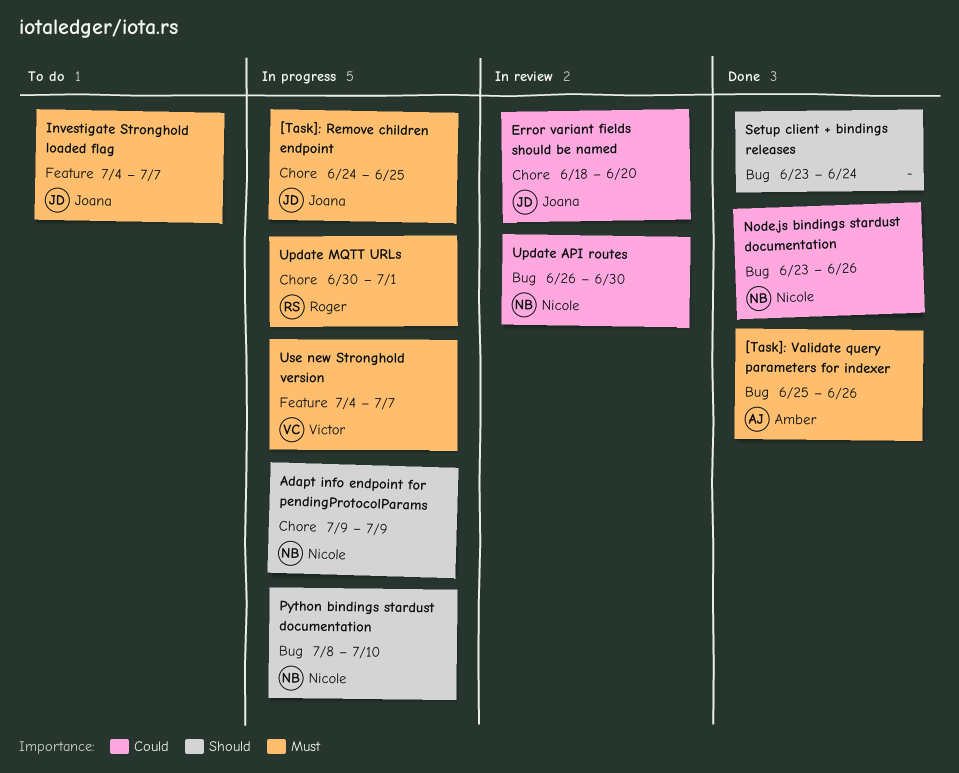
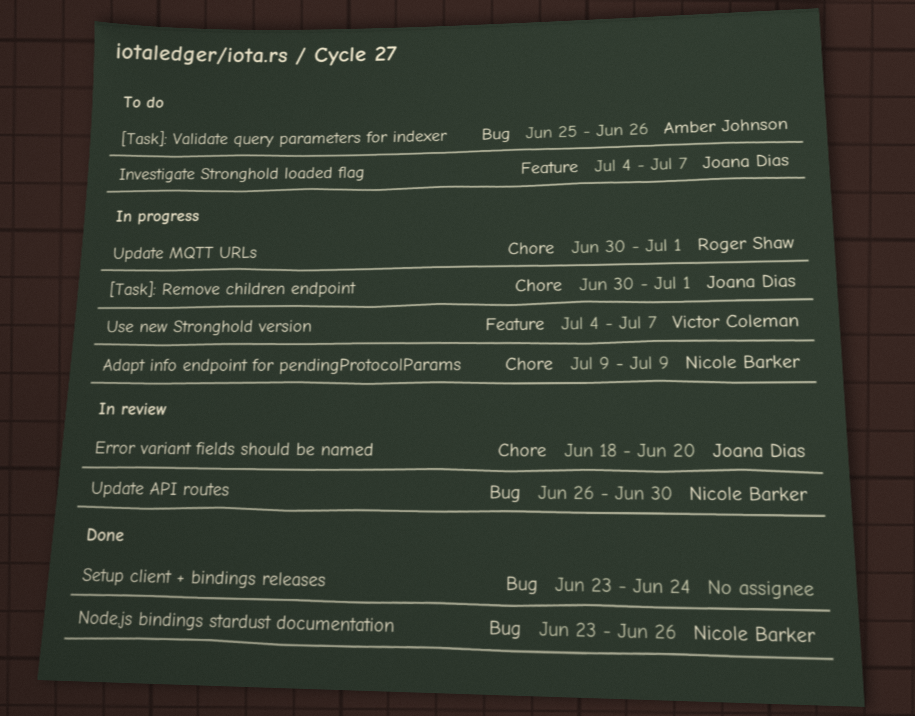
[Task]: Remove children endpoint, start: Jun 24 -> Jun 30
[Task]: Remove children endpoint, due: Jun 25 -> Jul 1
[Task]: Validate query parameters for indexer, status: Done -> To do
Python bindings stardust documentation: present -> none

